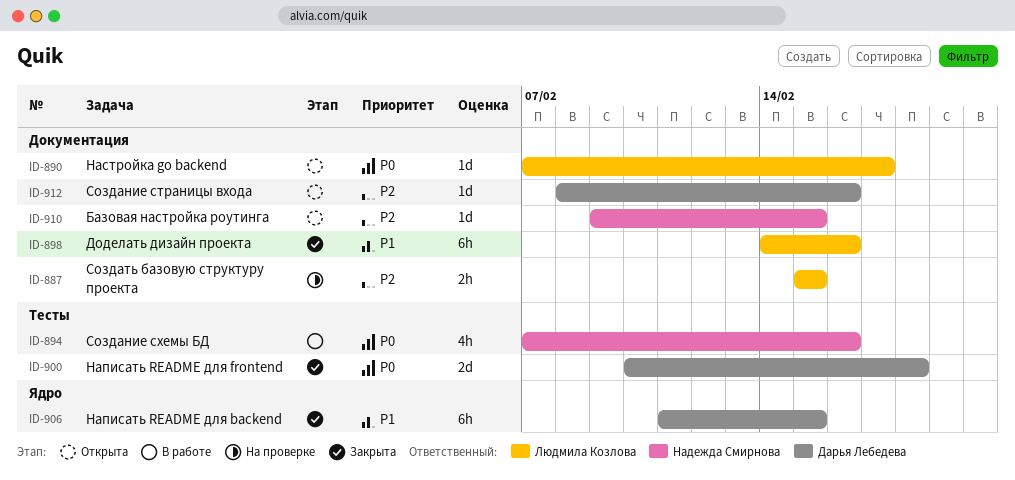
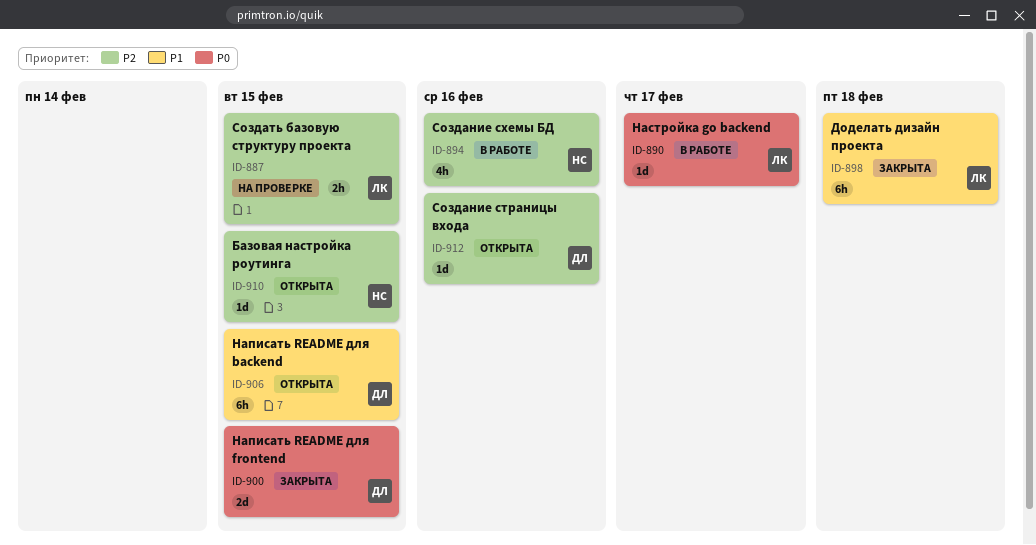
ID-890, status: Открыта -> В работе
ID-894, priority: P0 -> P2
ID-898, due: Feb 16 -> Feb 18
ID-900, due: Feb 18 -> Feb 15
ID-906, status: Закрыта -> Открыта

